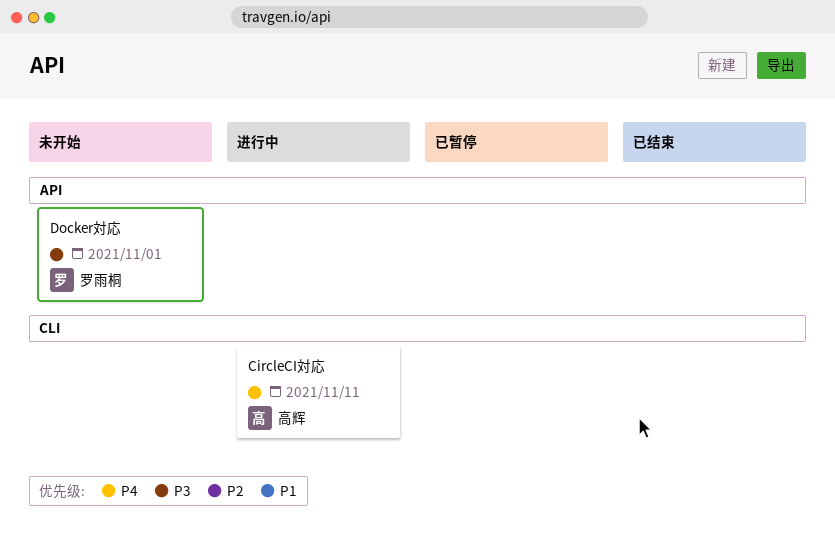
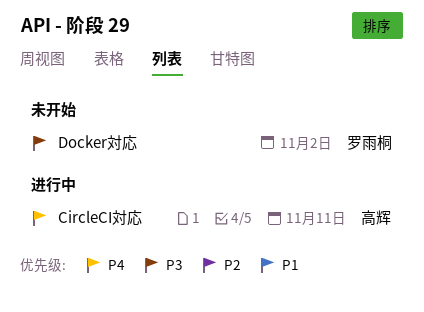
Docker対応, due: Nov 1 -> Nov 2

